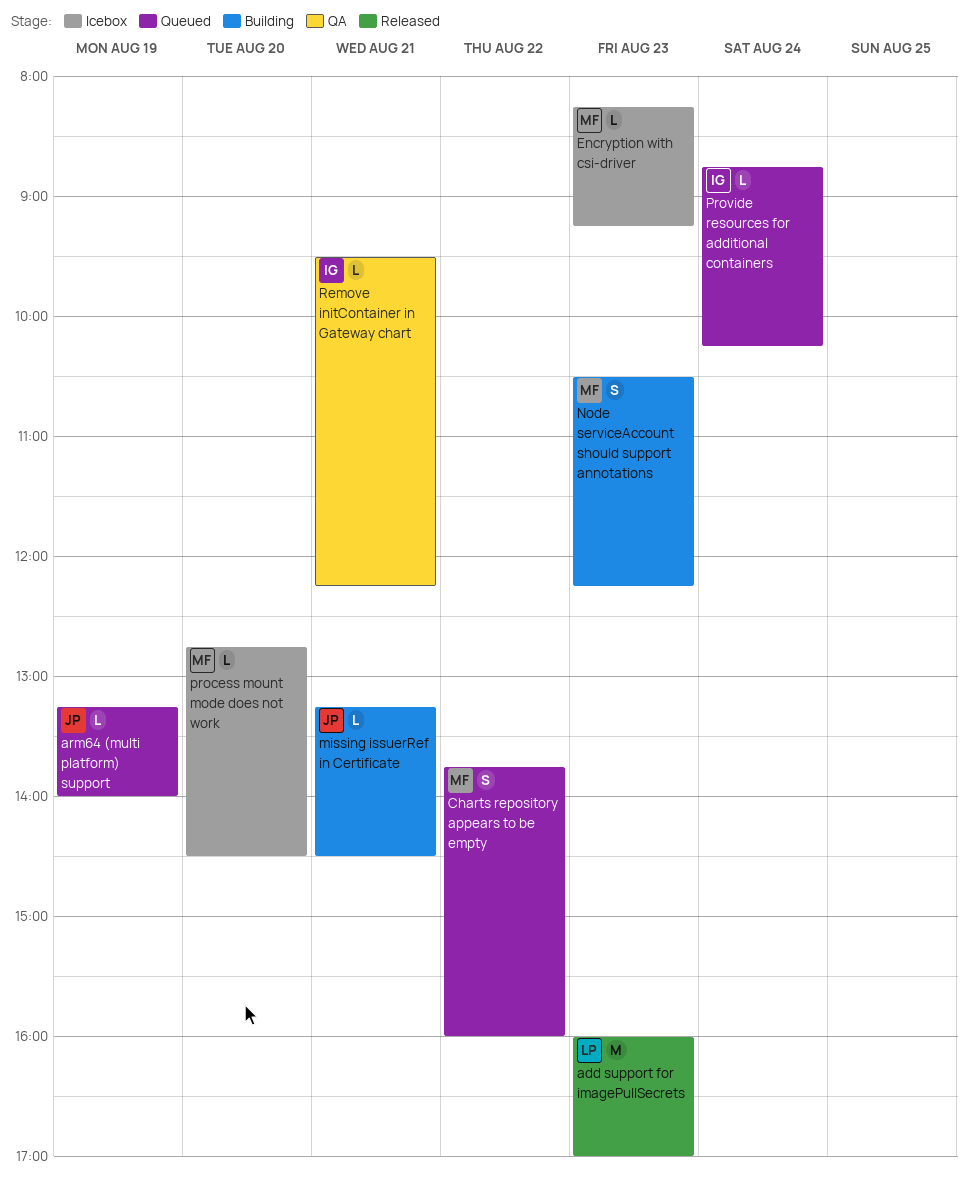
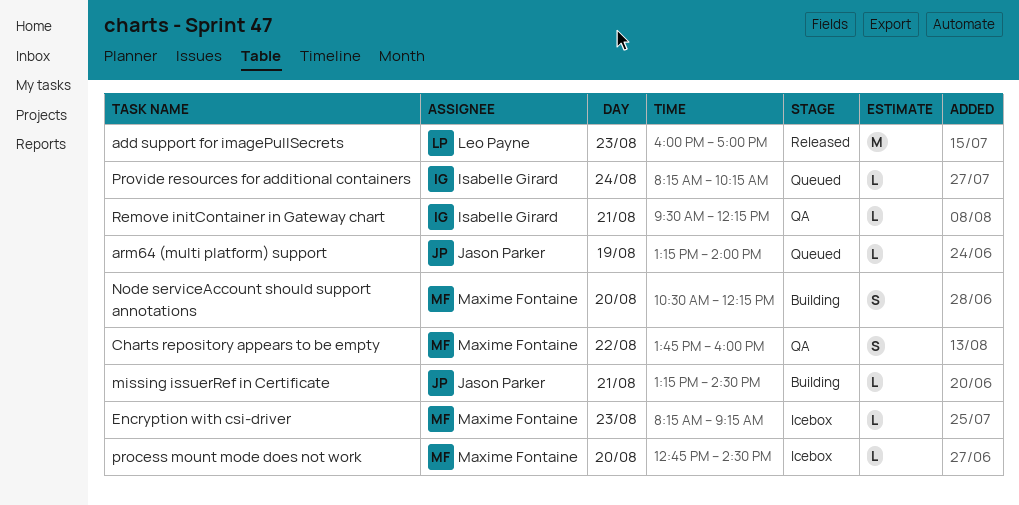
Charts repository appears to be empty, status: Queued -> QA
Node serviceAccount should support annotations, day: Aug 23 -> Aug 20
Provide resources for additional containers, begins: 08:45 -> 08:15

